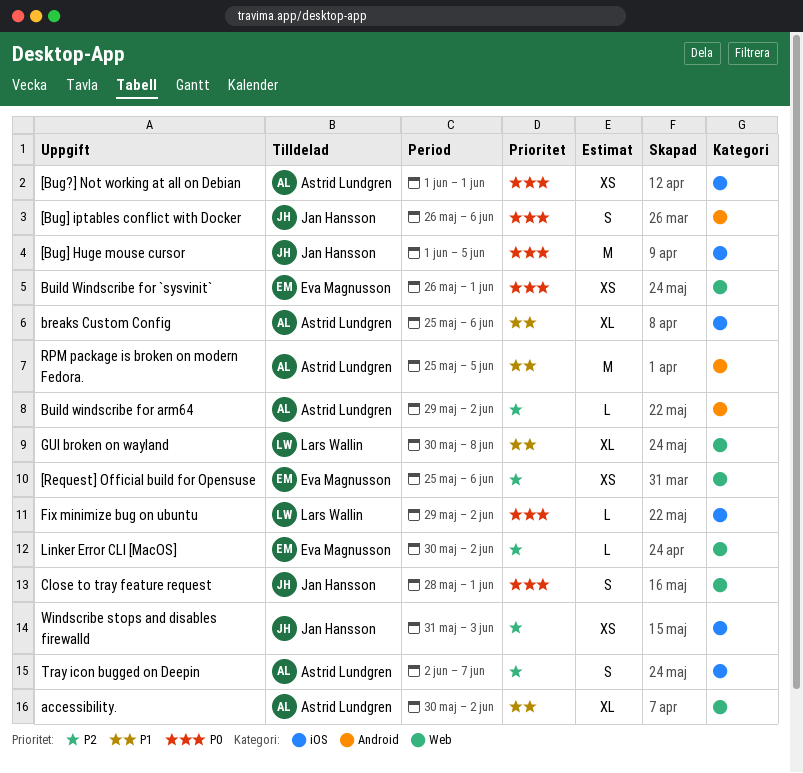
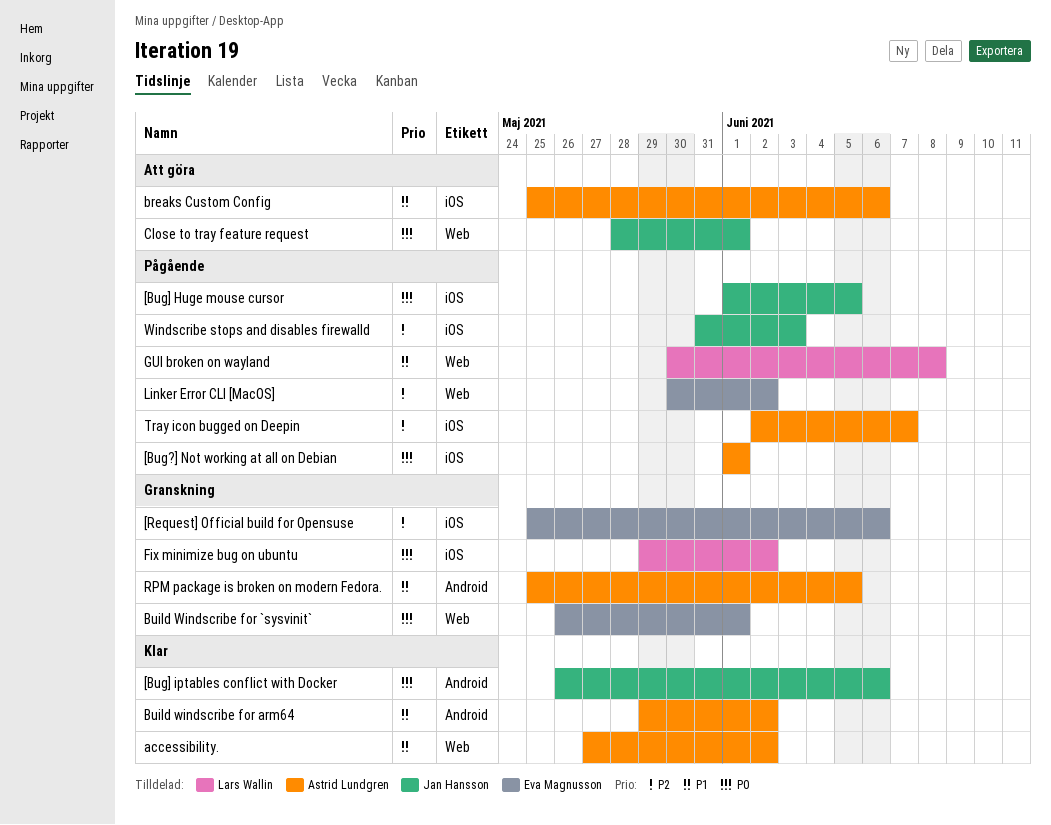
[Request] Official build for Opensuse, label: Web -> iOS
accessibility., start: May 30 -> May 27
Build windscribe for arm64, priority: P2 -> P1

